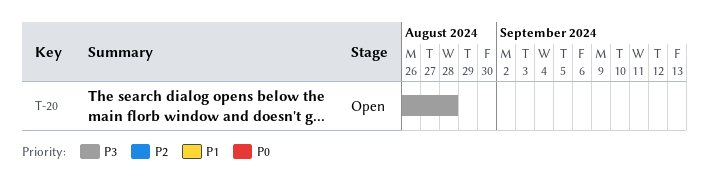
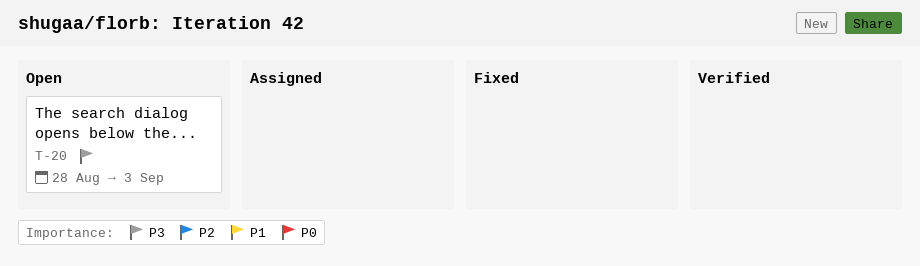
T-20, start: Aug 26 -> Aug 28
T-20, due: Aug 28 -> Sep 3

